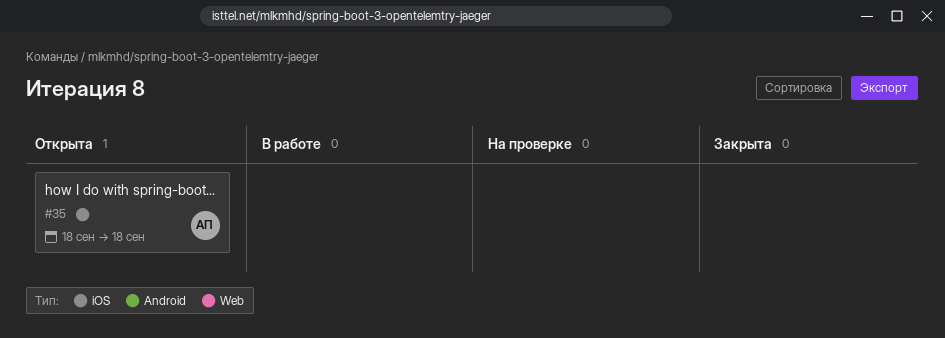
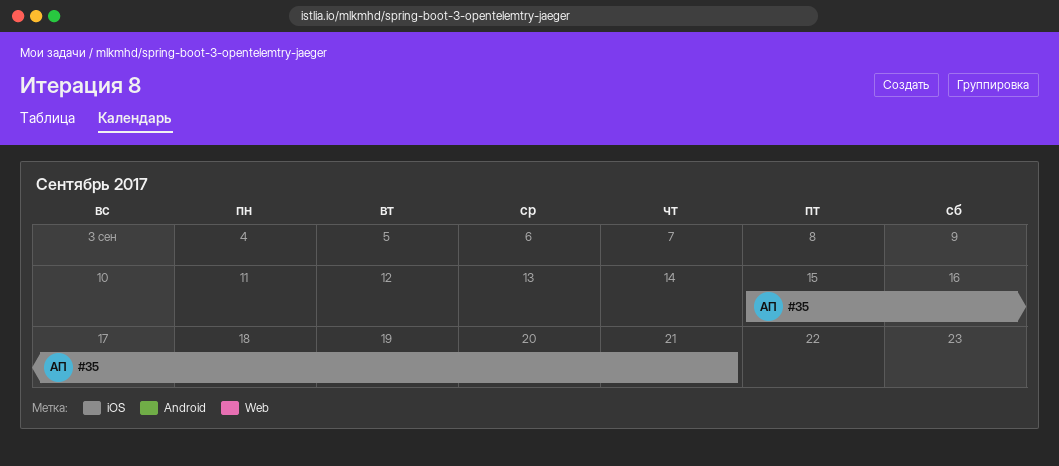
#35, start: Sep 18 -> Sep 15
#35, due: Sep 18 -> Sep 21

